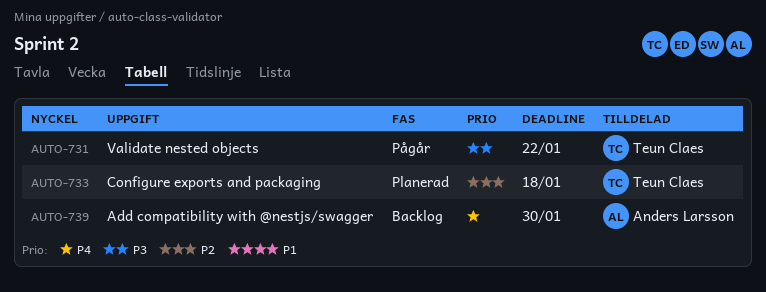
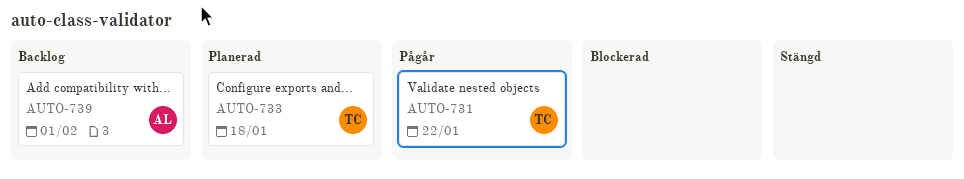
AUTO-739, due: Jan 30 -> Feb 1

